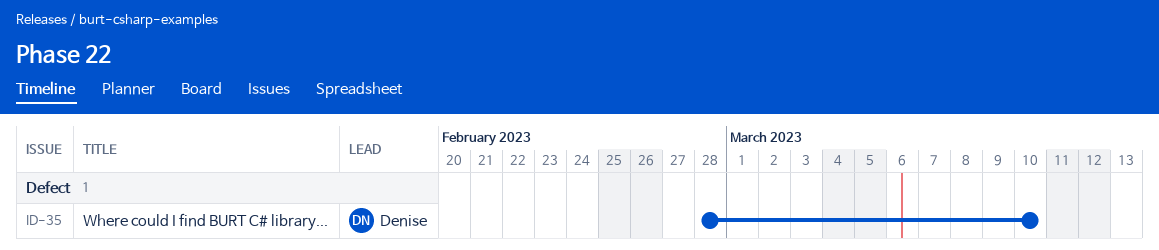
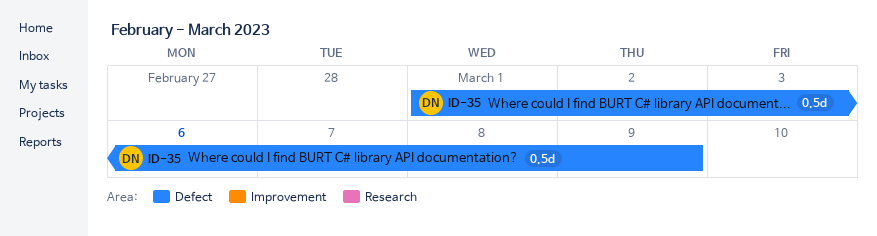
ID-35, start: Feb 28 -> Mar 1
ID-35, due: Mar 10 -> Mar 9

